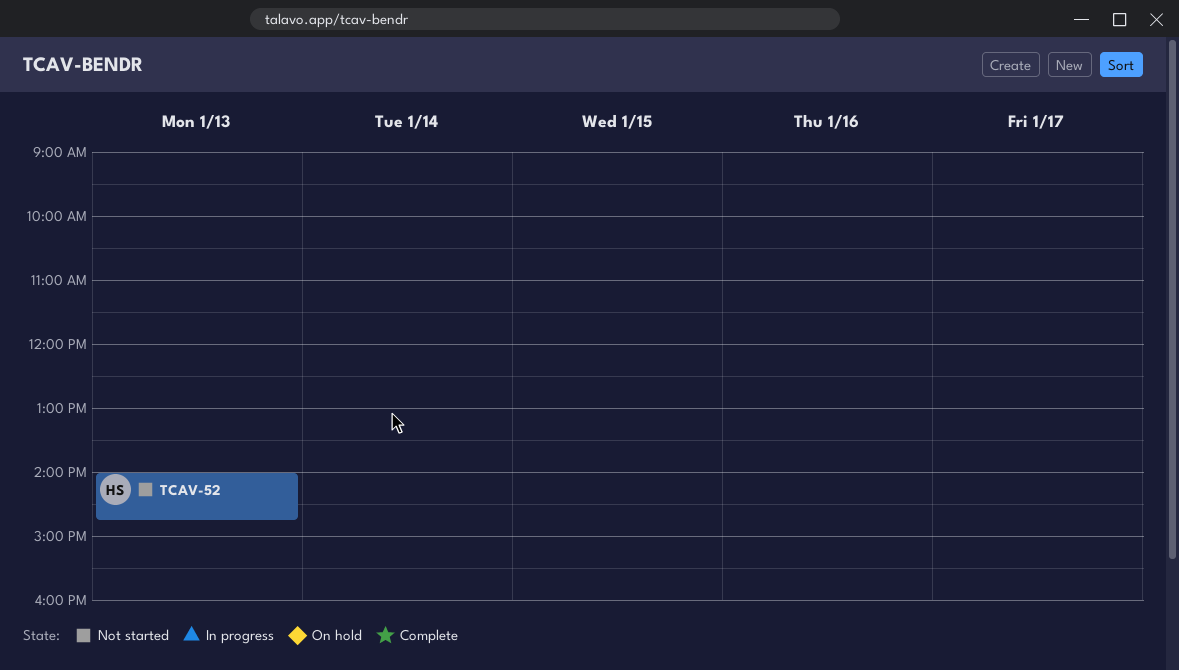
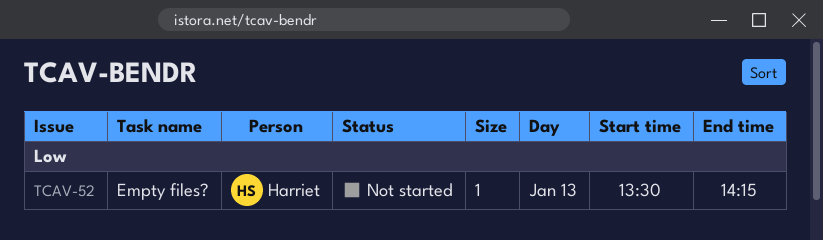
TCAV-52, begins: 14:00 -> 13:30
TCAV-52, ends: 14:45 -> 14:15

